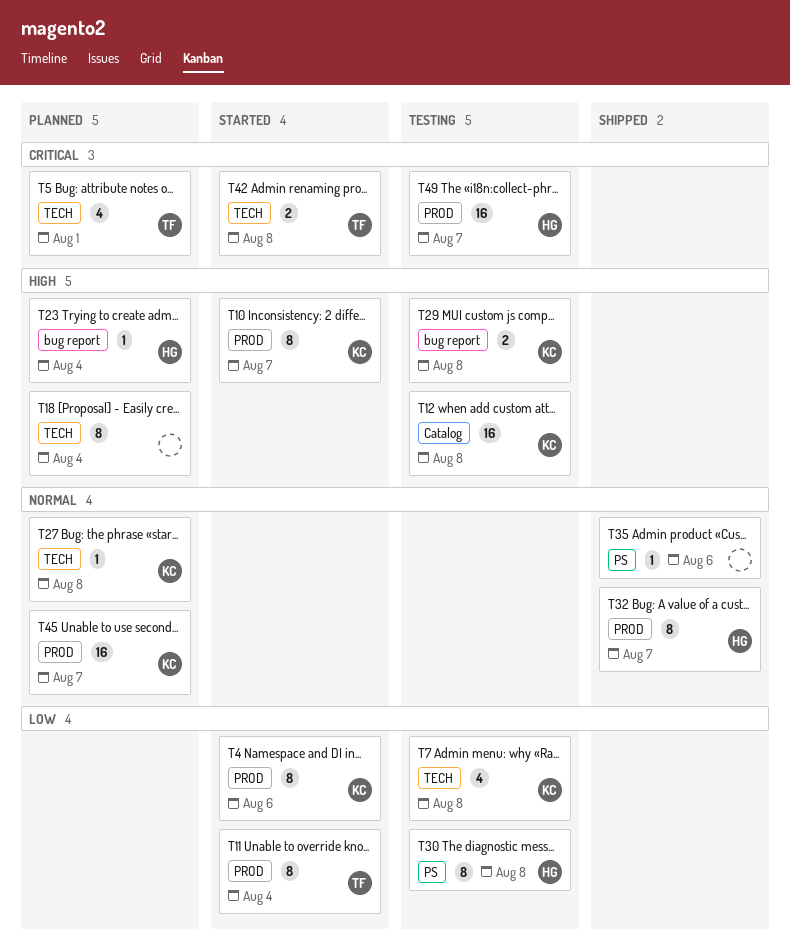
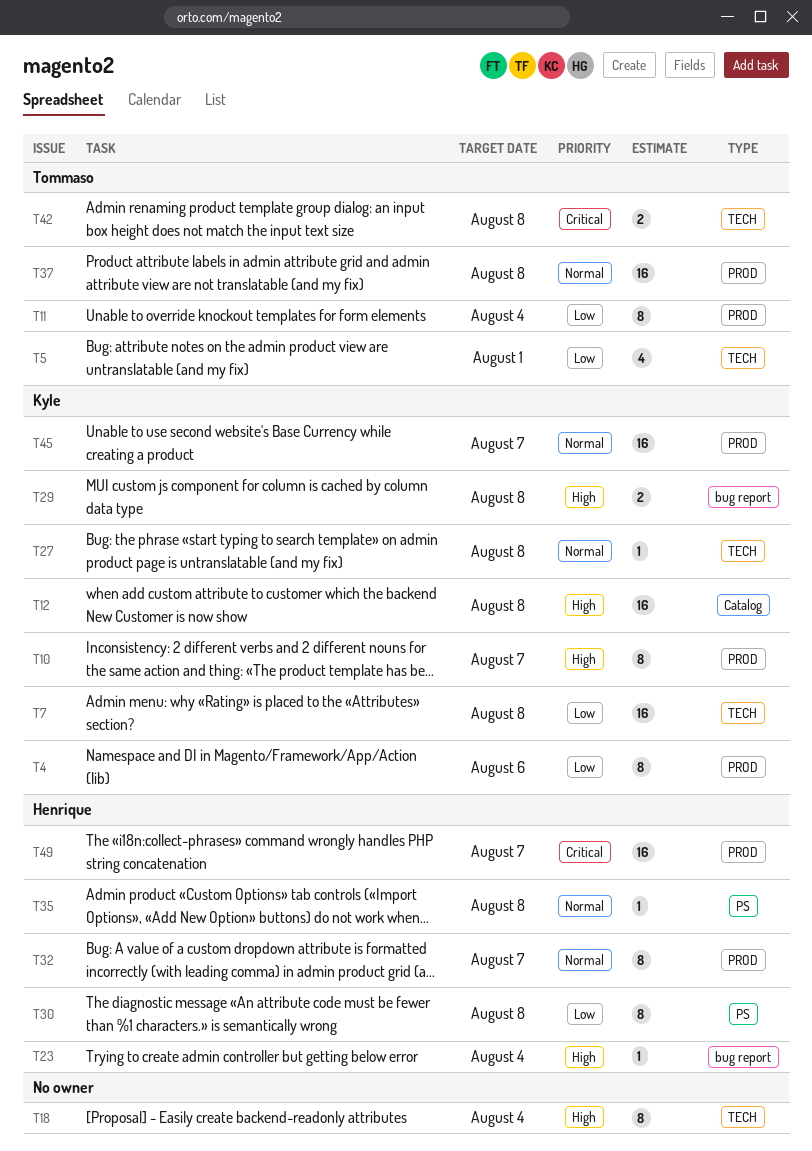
T5, priority: Critical -> Low
T7, estimate: 4 -> 16
T35, owner: none -> Henrique
T35, due: Aug 6 -> Aug 8
T37: none -> present

